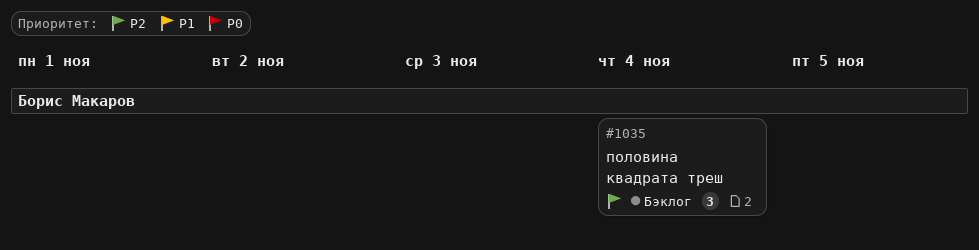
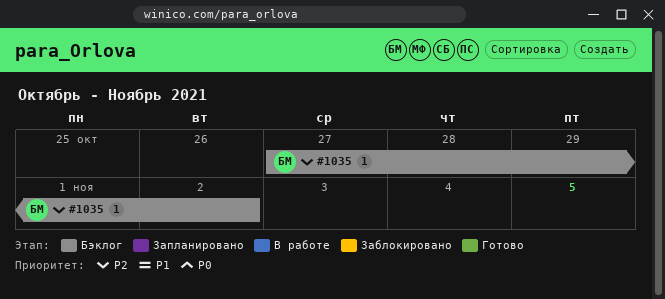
#1035, estimate: 3 -> 1
#1035, due: Nov 4 -> Nov 2

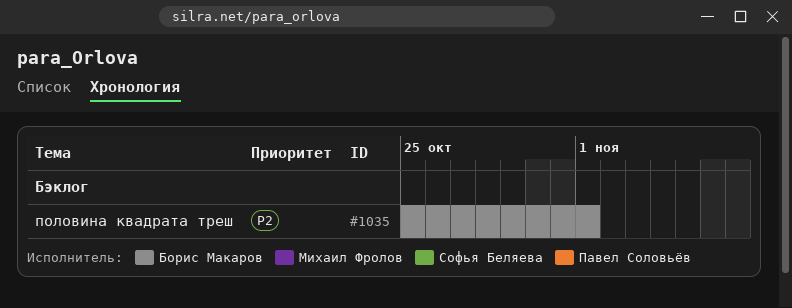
#1035, start: Oct 27 -> Oct 25
#1035, due: Nov 2 -> Nov 1

